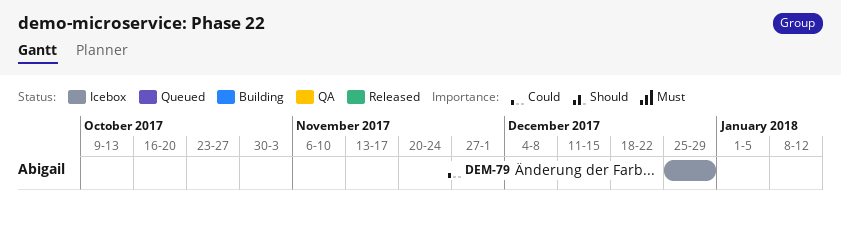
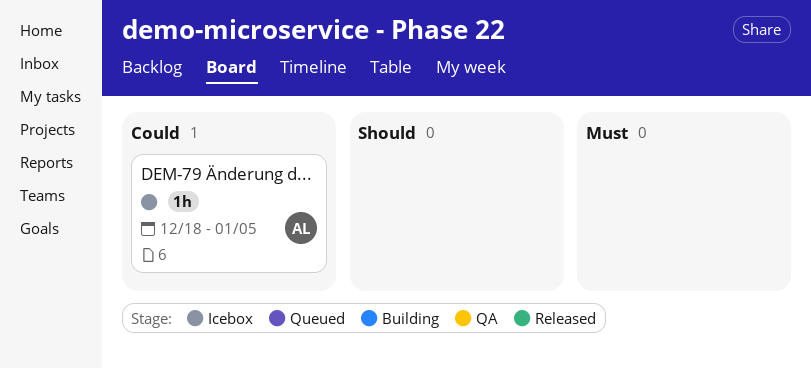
DEM-79, start: Dec 25 -> Dec 18
DEM-79, due: Dec 29 -> Jan 5

